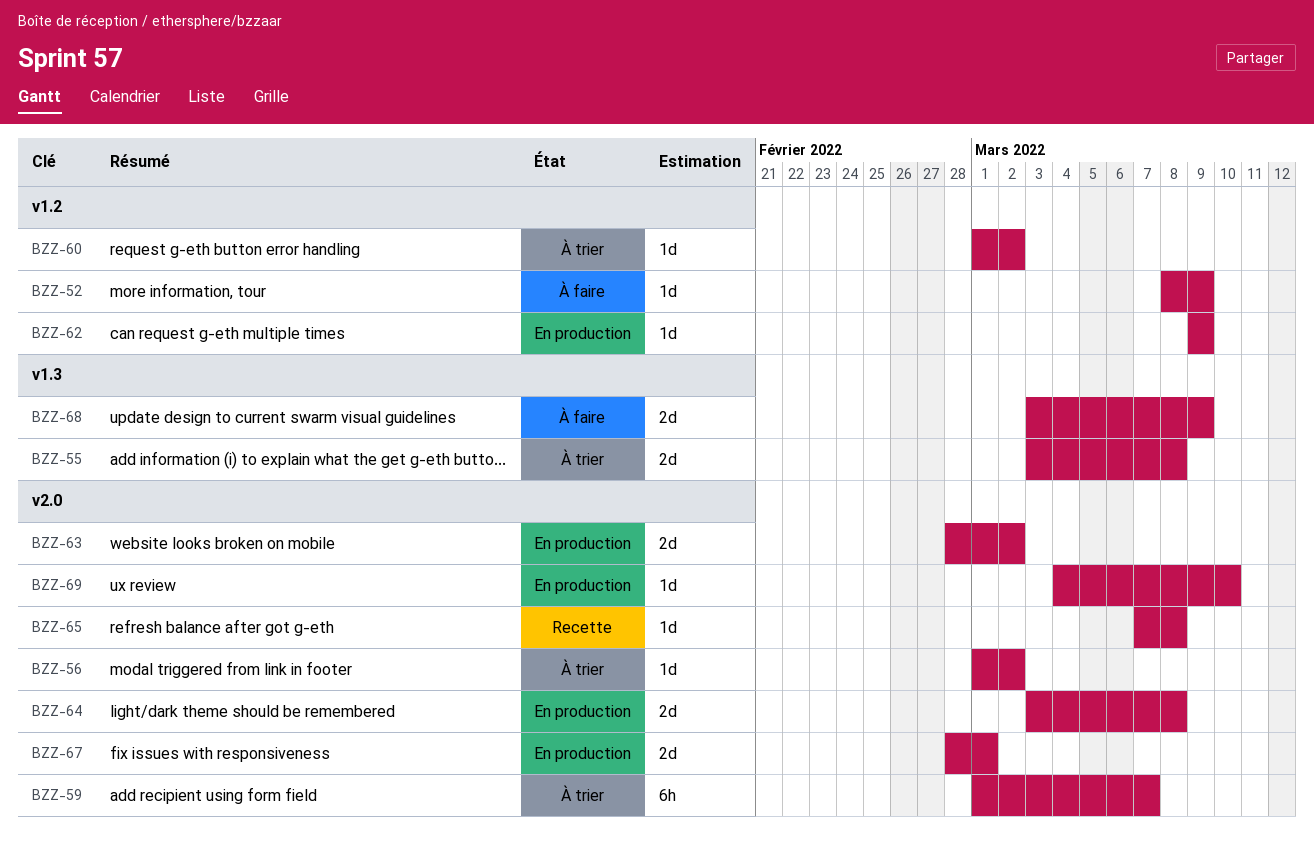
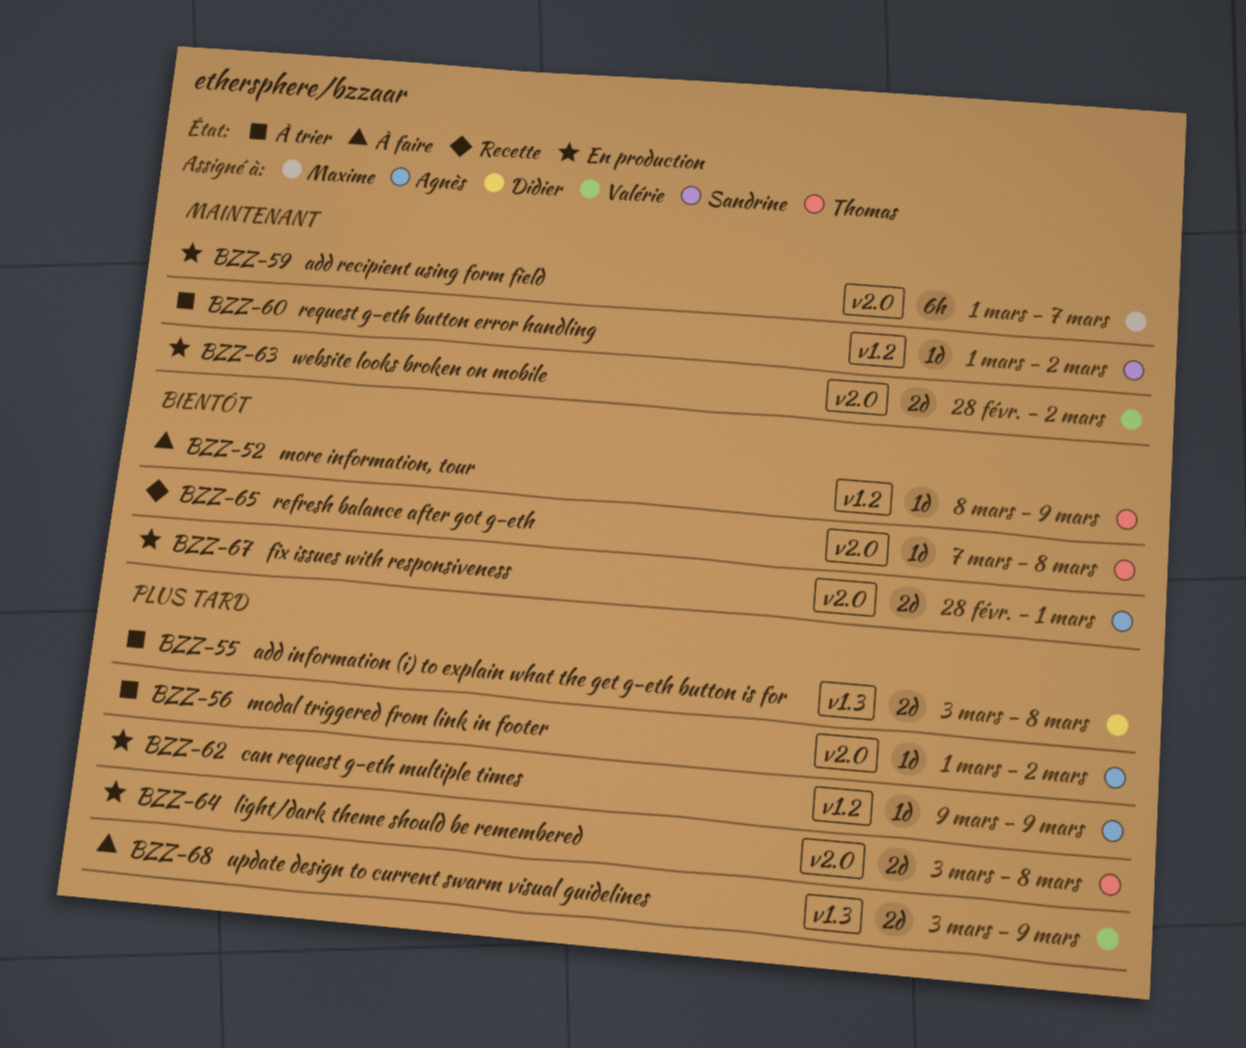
BZZ-59, status: À trier -> En production
BZZ-69: present -> none

